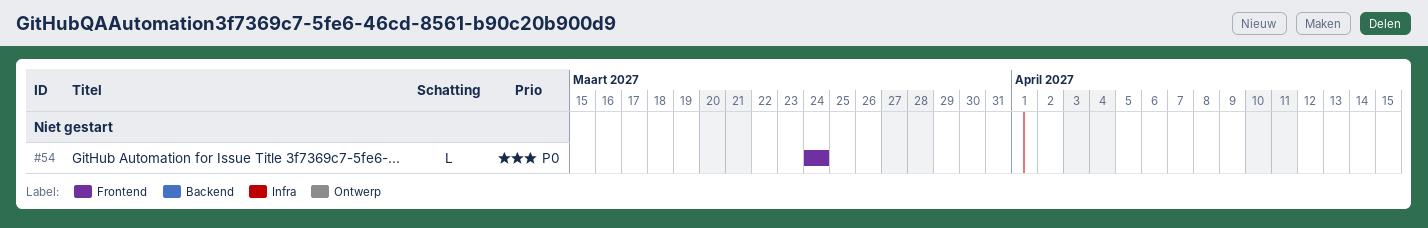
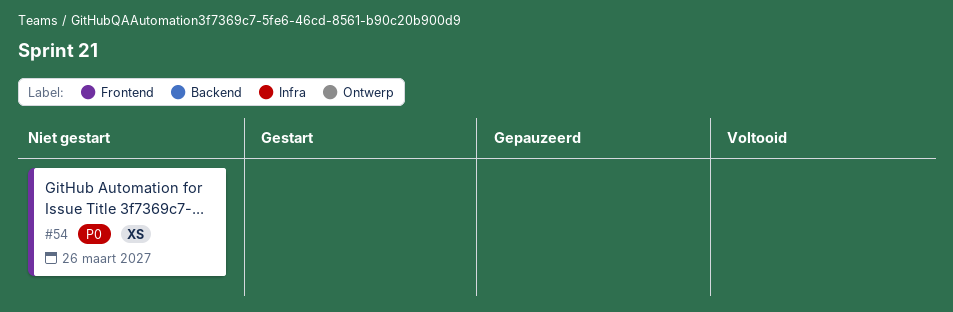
#54, estimate: L -> XS
#54, due: Mar 24 -> Mar 26

